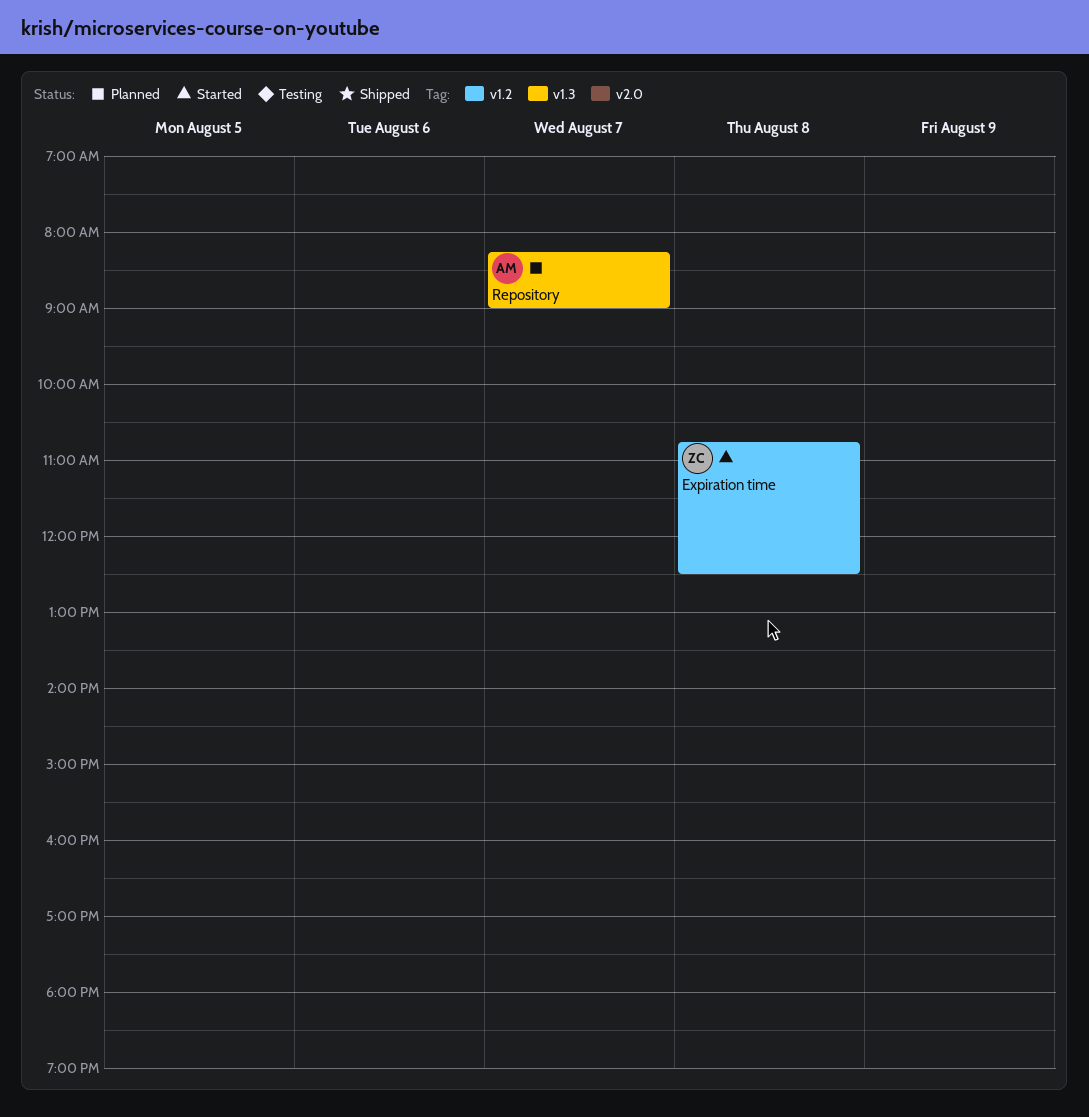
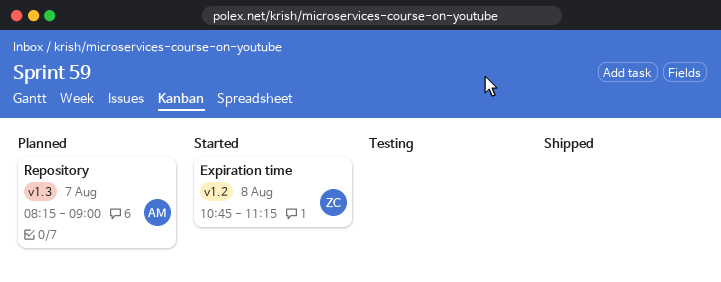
Expiration time, ends: 12:30 -> 11:15

